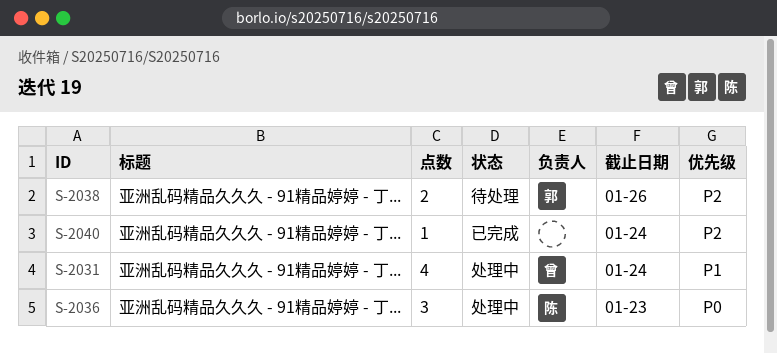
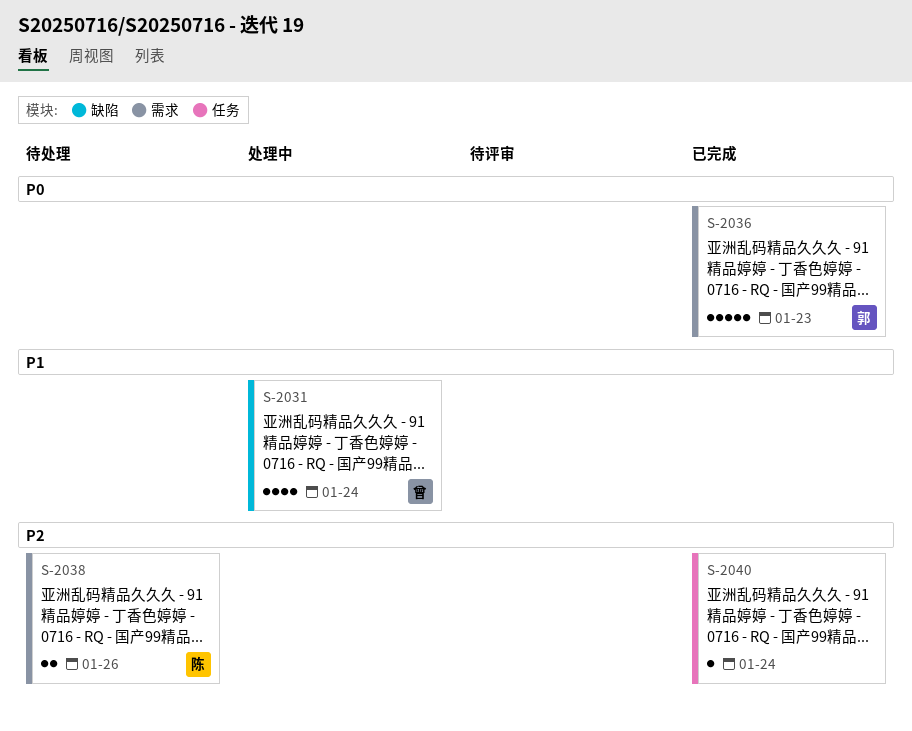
S-2036, status: 处理中 -> 已完成
S-2036, owner: 陈 -> 郭
S-2036, estimate: 3 -> 5
S-2038, owner: 郭 -> 陈

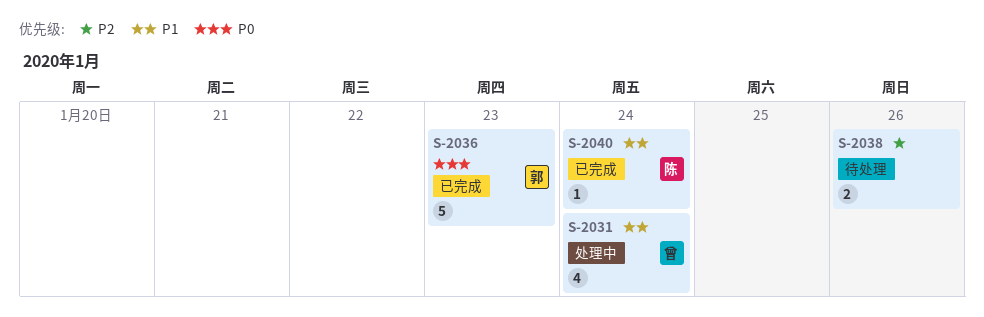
S-2038, owner: 陈 -> none
S-2040, owner: none -> 陈
S-2040, priority: P2 -> P1

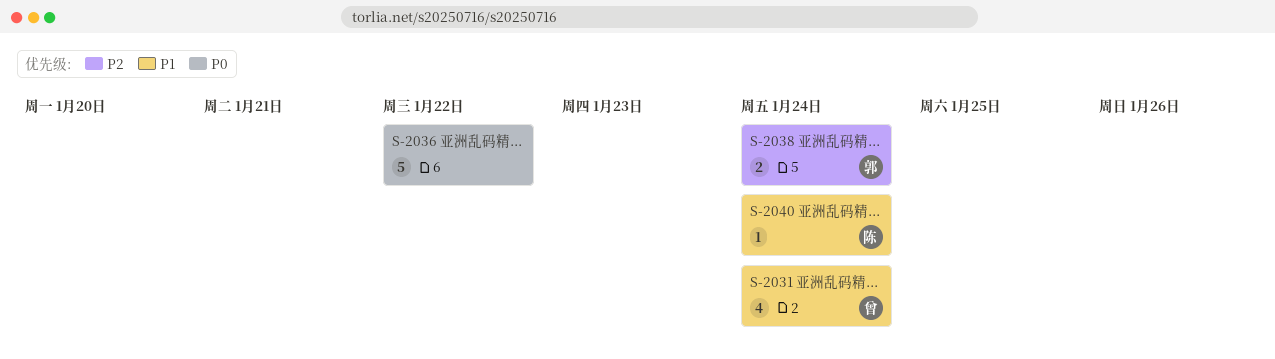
S-2036, owner: 郭 -> none
S-2036, due: Jan 23 -> Jan 22
S-2038, owner: none -> 郭
S-2038, due: Jan 26 -> Jan 24

